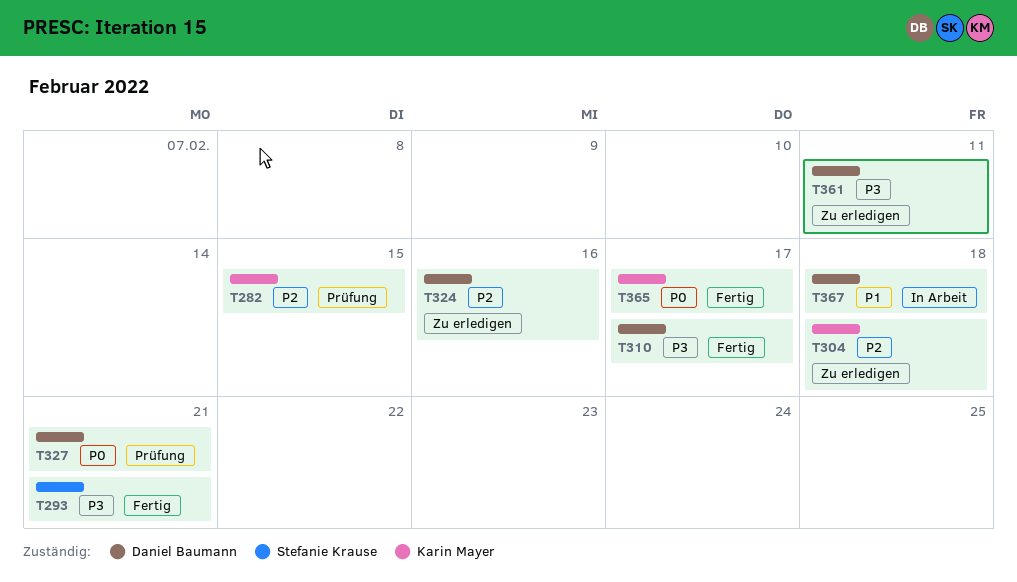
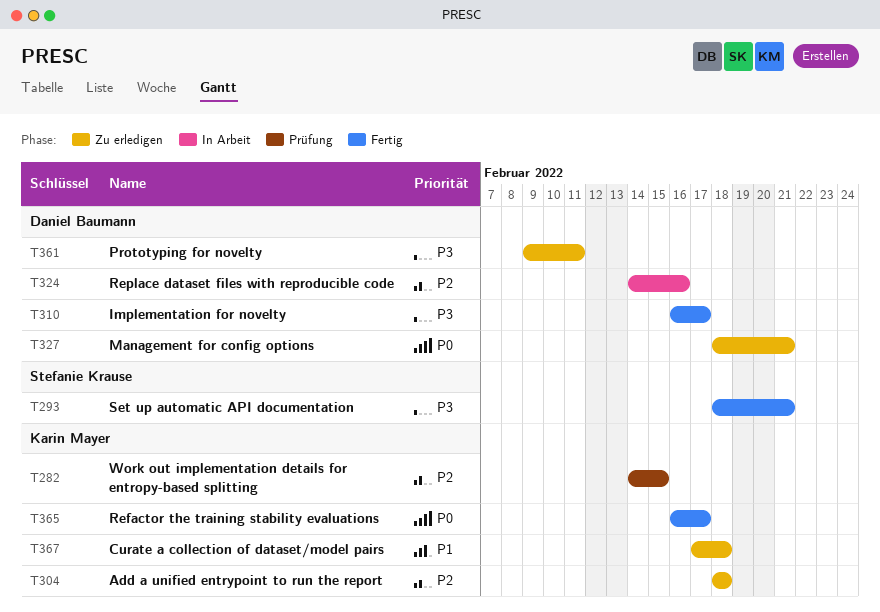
T324, status: Zu erledigen -> In Arbeit
T327, status: Prüfung -> Zu erledigen
T367, status: In Arbeit -> Zu erledigen
T367, owner: Daniel Baumann -> Karin Mayer

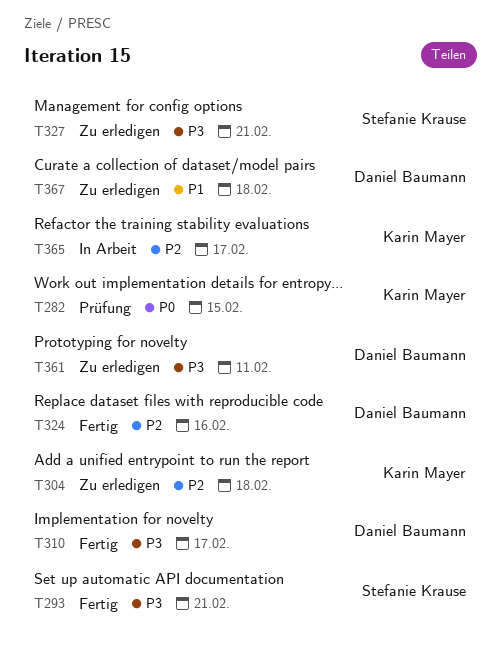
T282, priority: P2 -> P0
T324, status: In Arbeit -> Fertig
T327, owner: Daniel Baumann -> Stefanie Krause
T327, priority: P0 -> P3
T365, status: Fertig -> In Arbeit
T365, priority: P0 -> P2
T367, owner: Karin Mayer -> Daniel Baumann

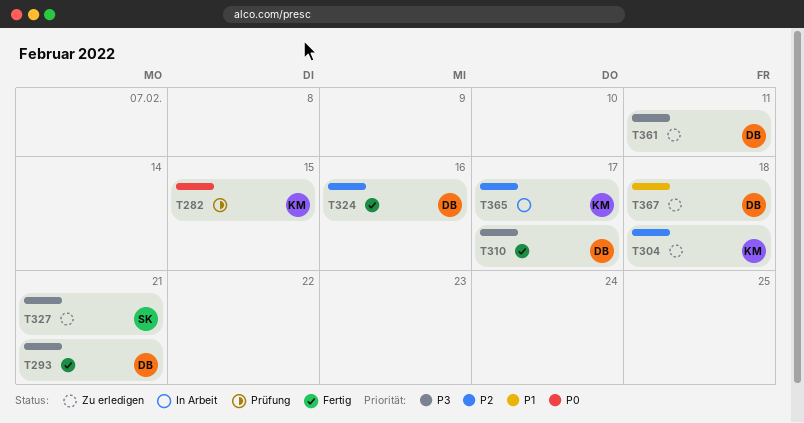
T293, owner: Stefanie Krause -> Daniel Baumann

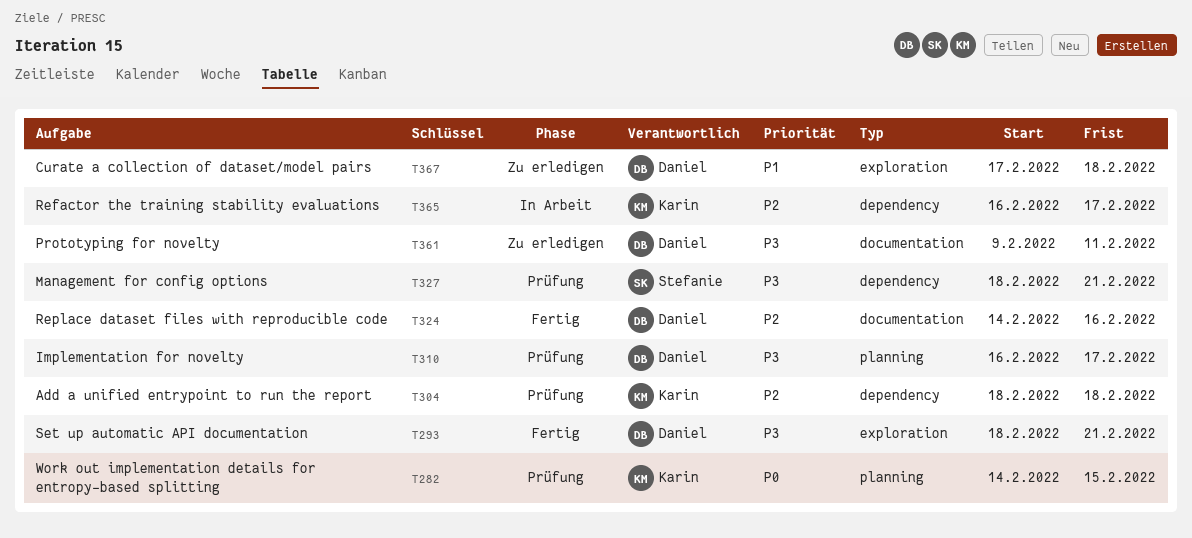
T304, status: Zu erledigen -> Prüfung
T310, status: Fertig -> Prüfung
T327, status: Zu erledigen -> Prüfung

